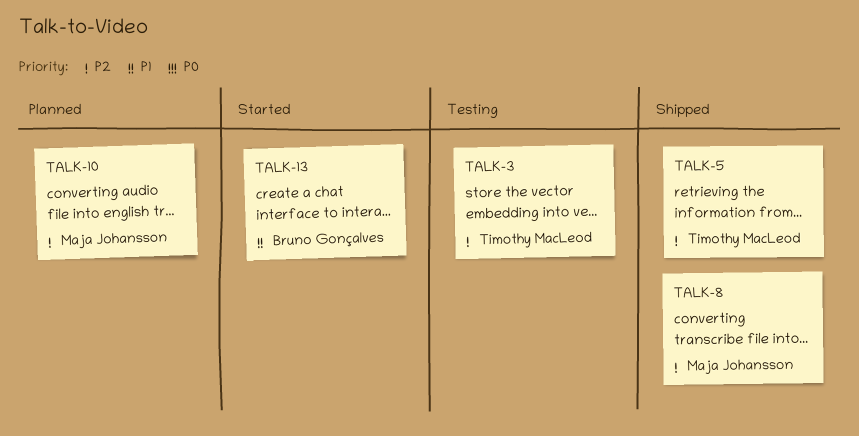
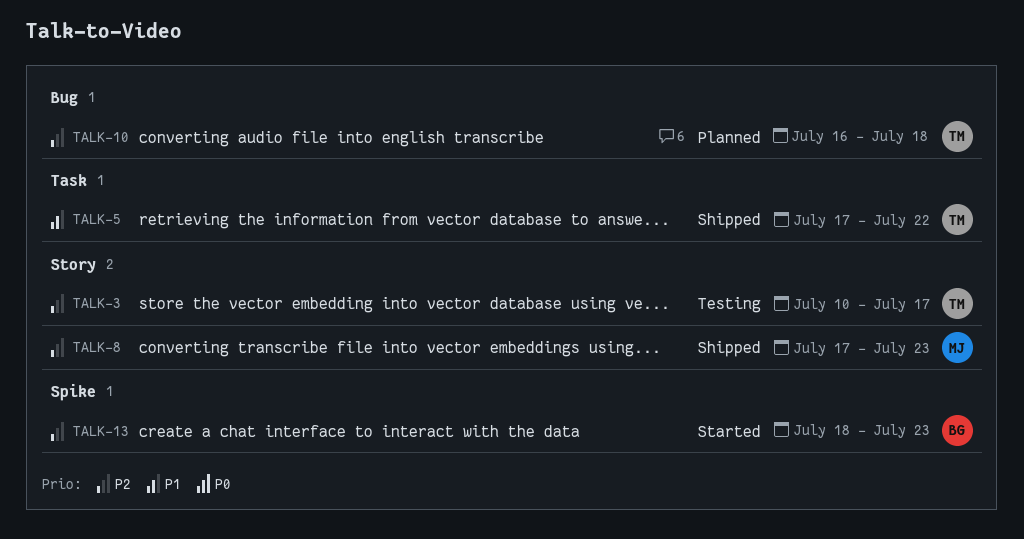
TALK-5, priority: P2 -> P1
TALK-10, owner: Maja Johansson -> Timothy MacLeod
TALK-13, priority: P1 -> P2

